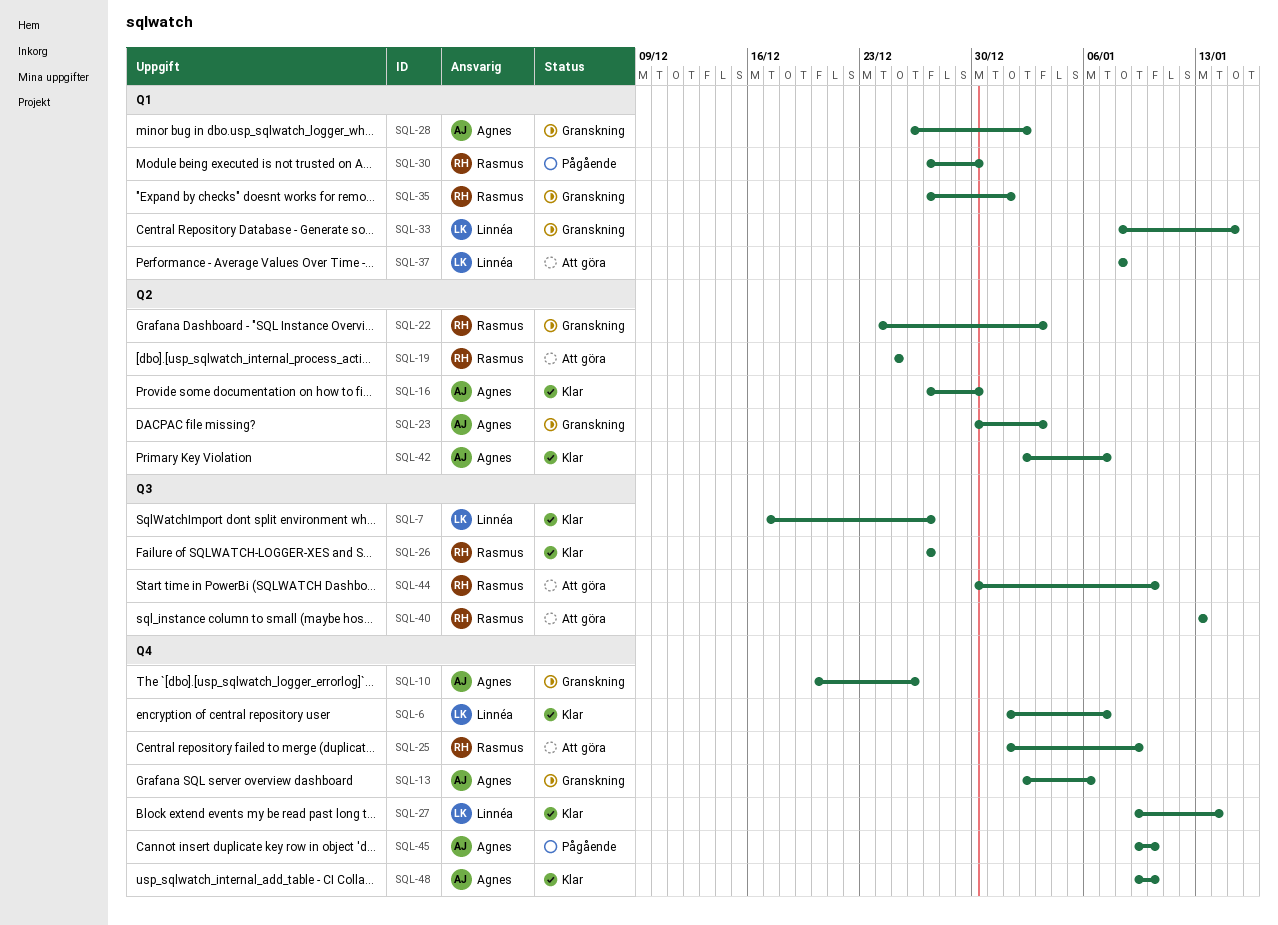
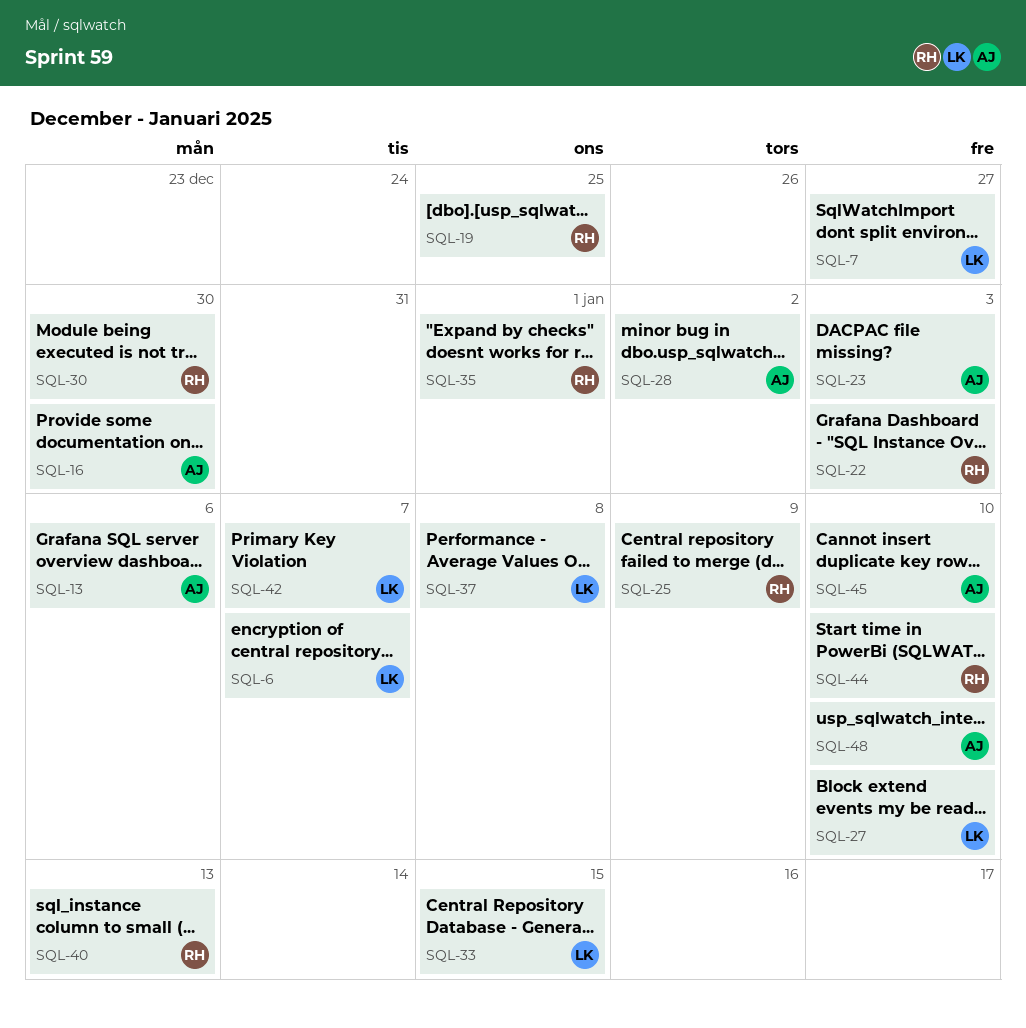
SQL-10: present -> none
SQL-26: present -> none
SQL-27, due: Jan 14 -> Jan 10
SQL-42, owner: Agnes -> Linnéa

